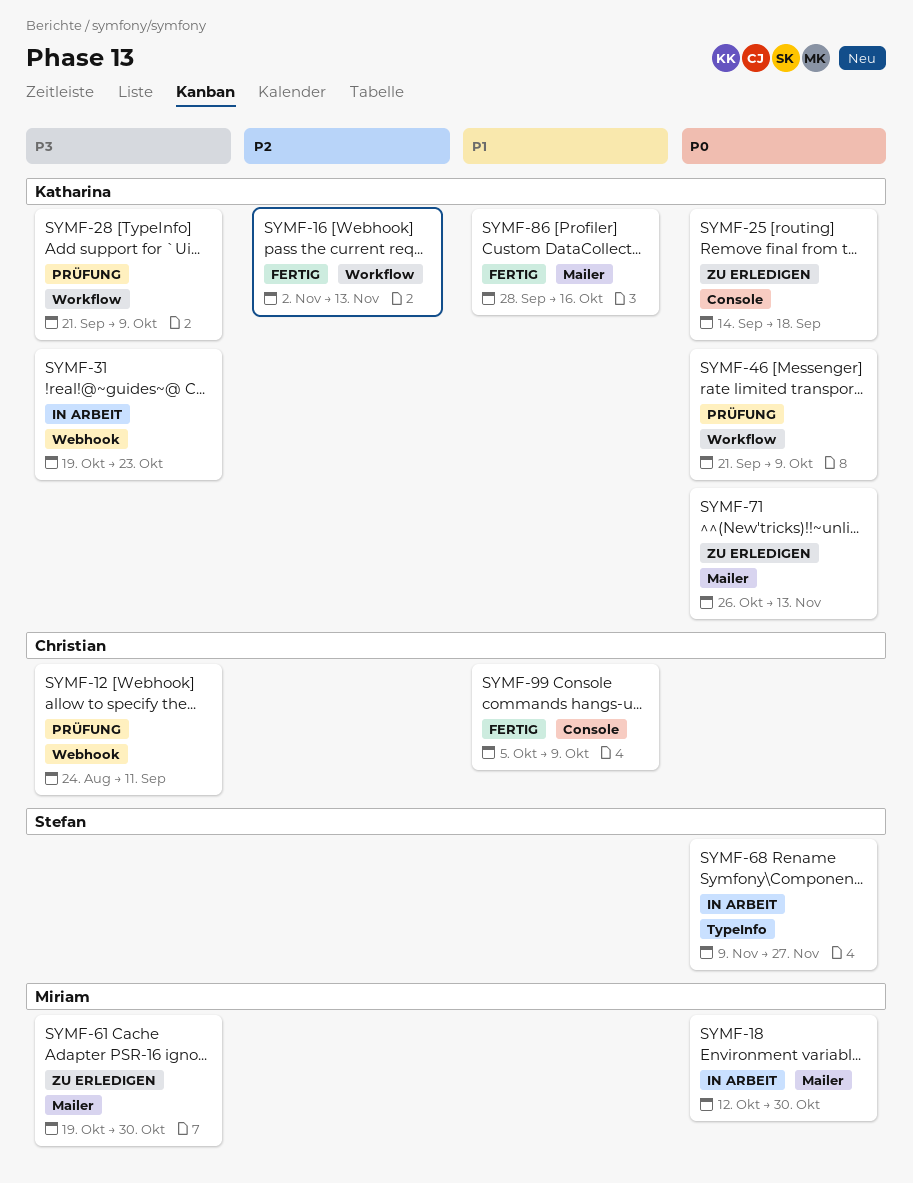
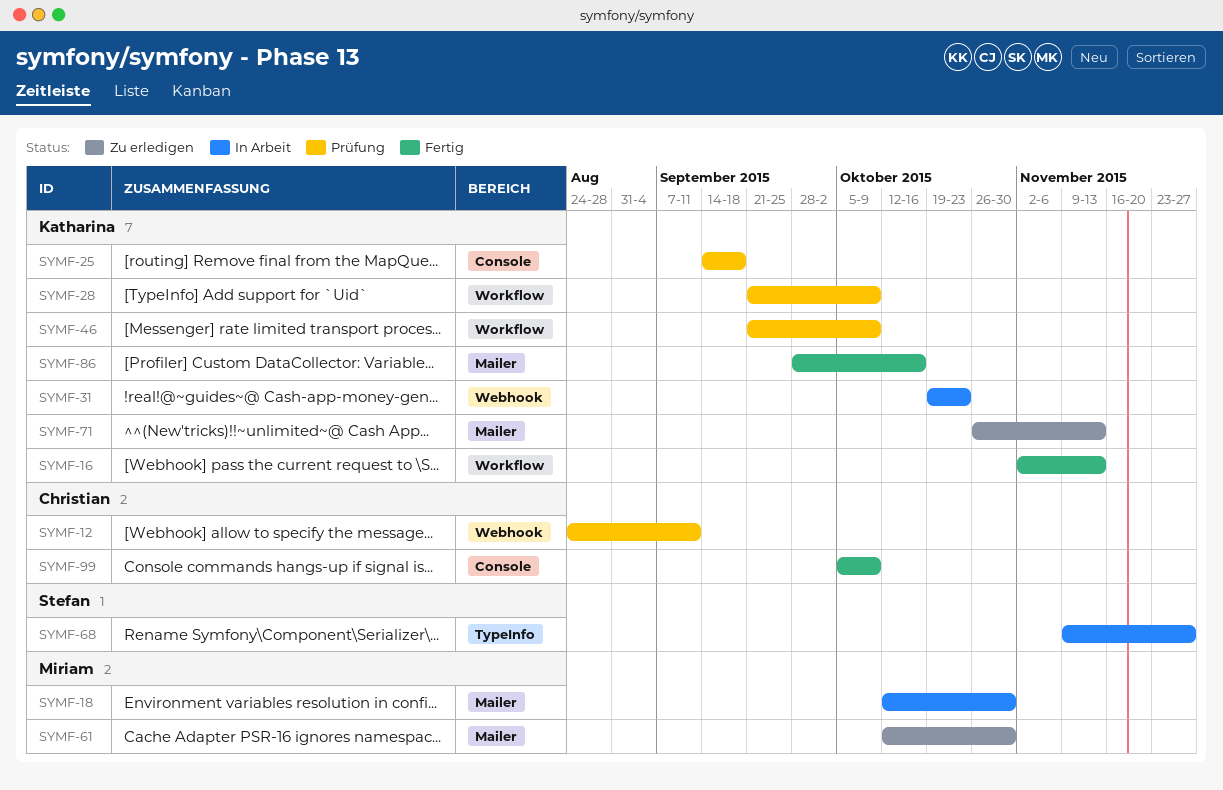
SYMF-25, status: Zu erledigen -> Prüfung
SYMF-61, start: Oct 19 -> Oct 12

